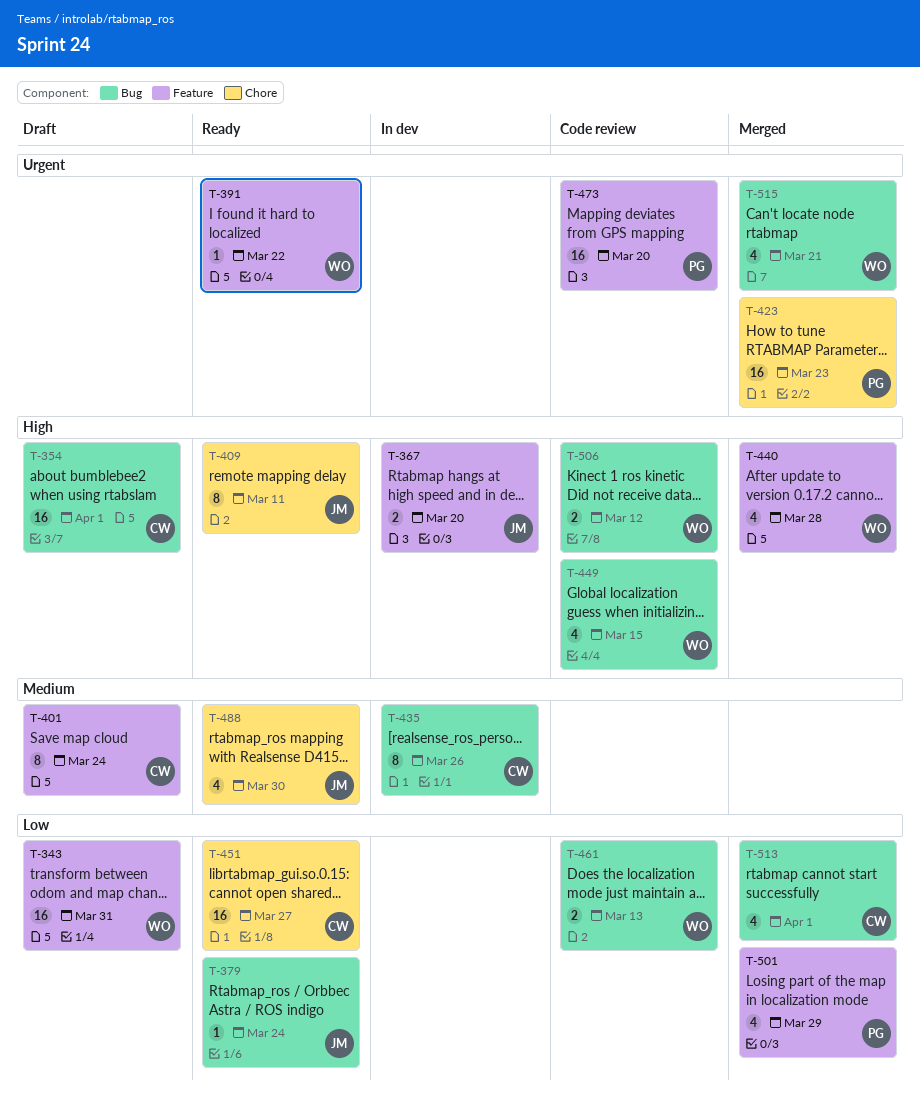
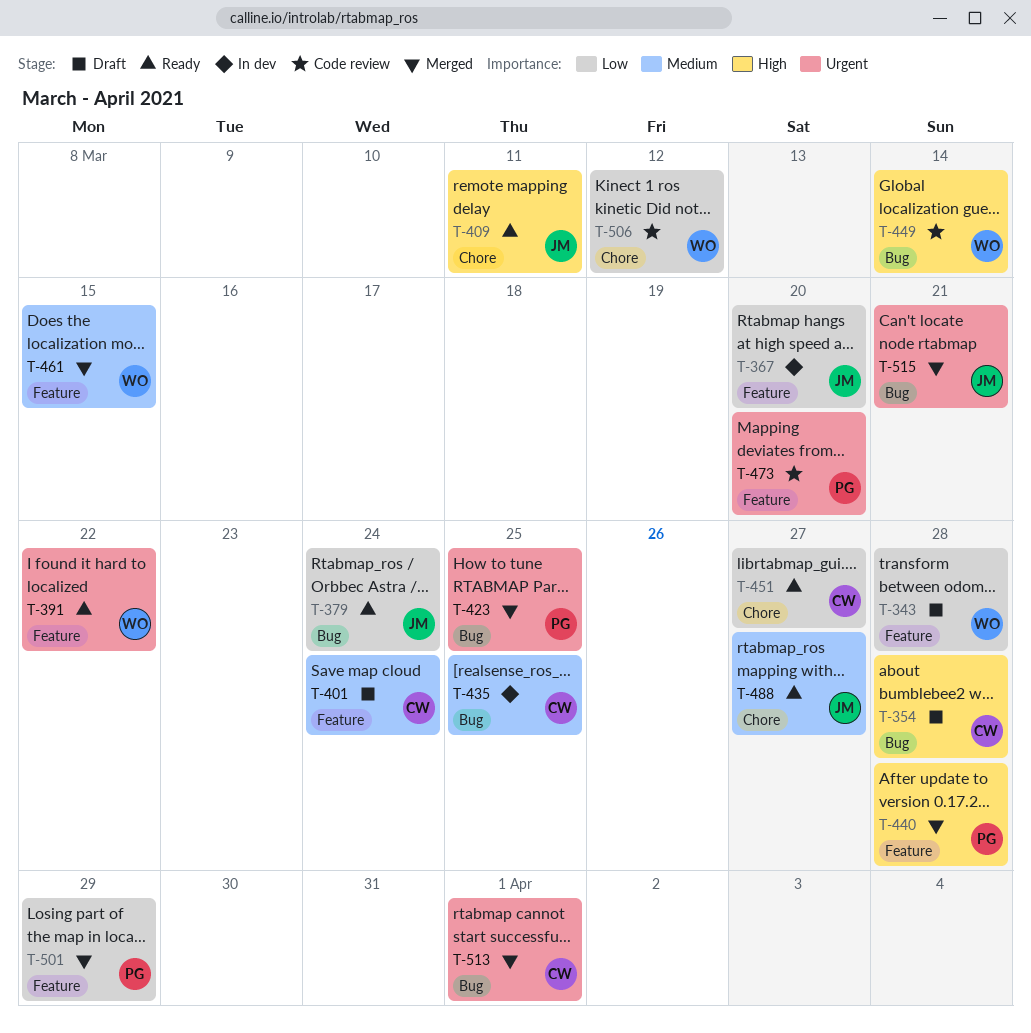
T-343, due: Mar 31 -> Mar 28
T-354, due: Apr 1 -> Mar 28
T-367, priority: High -> Low
T-423, label: Chore -> Bug
T-423, due: Mar 23 -> Mar 25
T-435, due: Mar 26 -> Mar 25
T-440, owner: WO -> PG
T-449, due: Mar 15 -> Mar 14
T-461, status: Code review -> Merged
T-461, priority: Low -> Medium
T-461, label: Bug -> Feature
T-461, due: Mar 13 -> Mar 15
T-488, due: Mar 30 -> Mar 27
T-506, priority: High -> Low
T-506, label: Bug -> Chore
T-513, priority: Low -> Urgent
T-515, owner: WO -> JM

